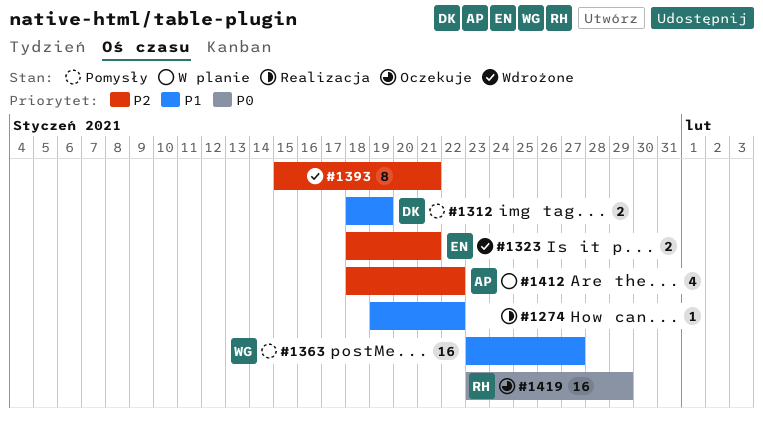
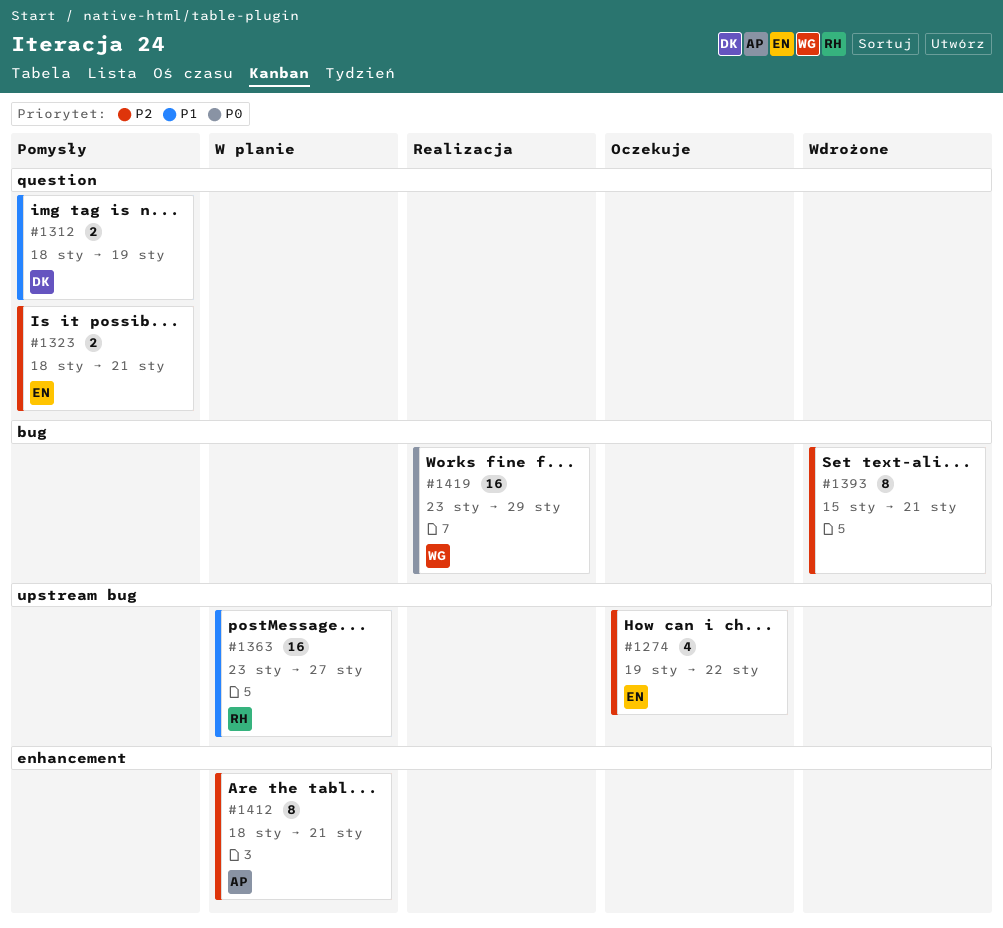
#1274, status: Realizacja -> Oczekuje
#1274, owner: none -> EN
#1274, priority: P1 -> P2
#1274, estimate: 1 -> 4
#1323, status: Wdrożone -> Pomysły
#1363, status: Pomysły -> W planie
#1363, owner: WG -> RH
#1412, estimate: 4 -> 8
#1412, due: Jan 22 -> Jan 21
#1419, status: Oczekuje -> Realizacja
#1419, owner: RH -> WG

